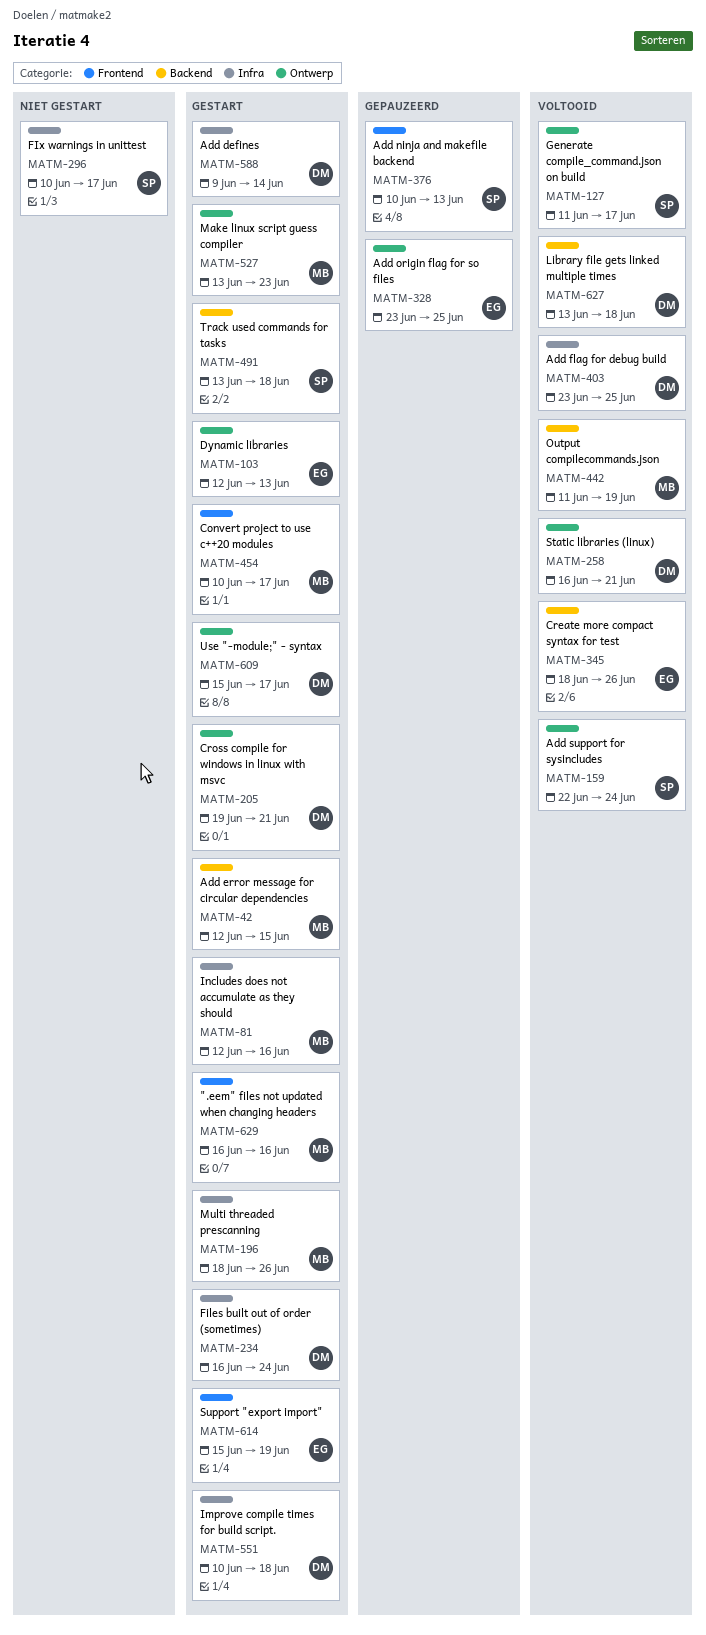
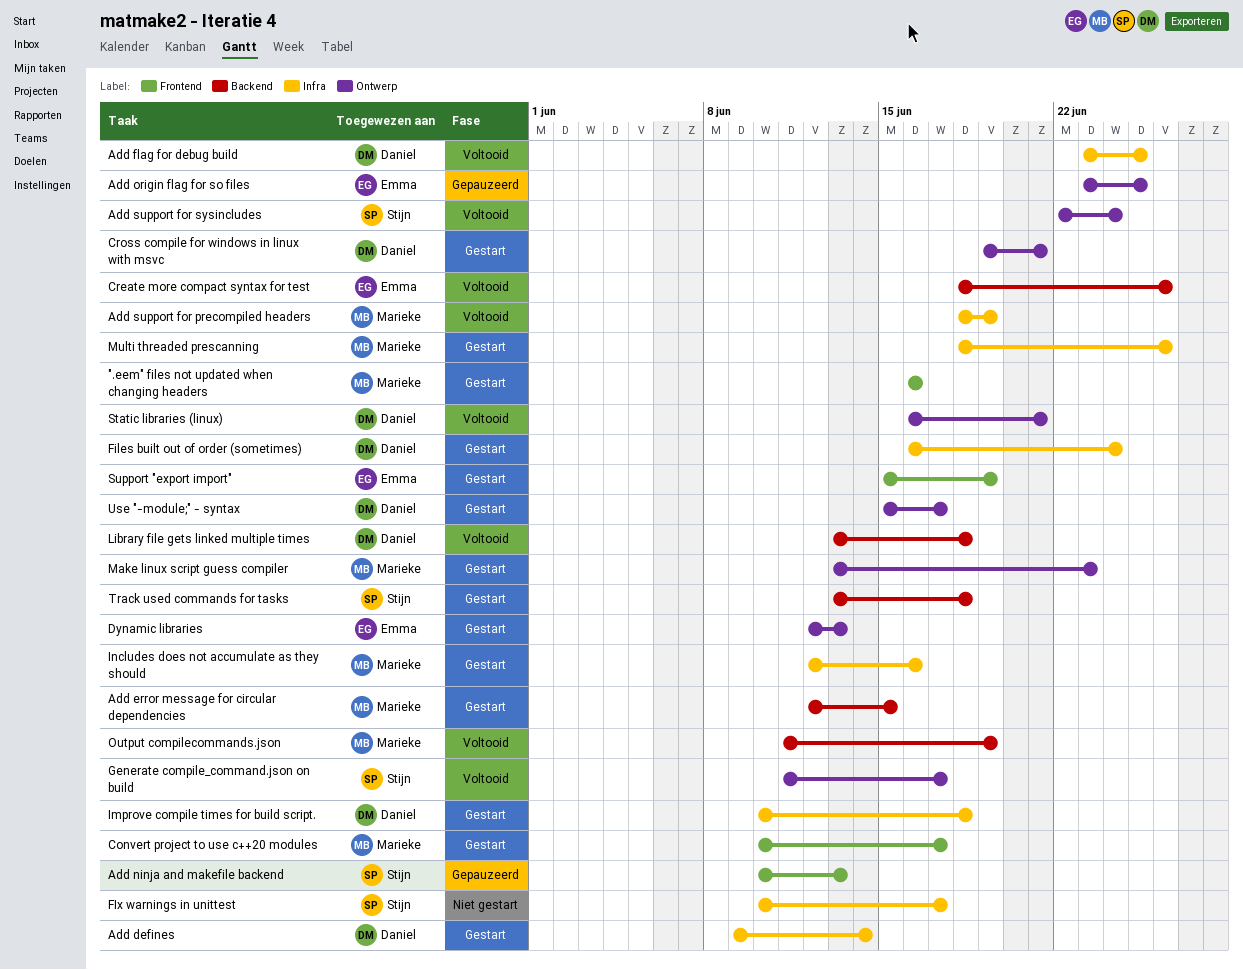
Add support for precompiled headers: none -> present

